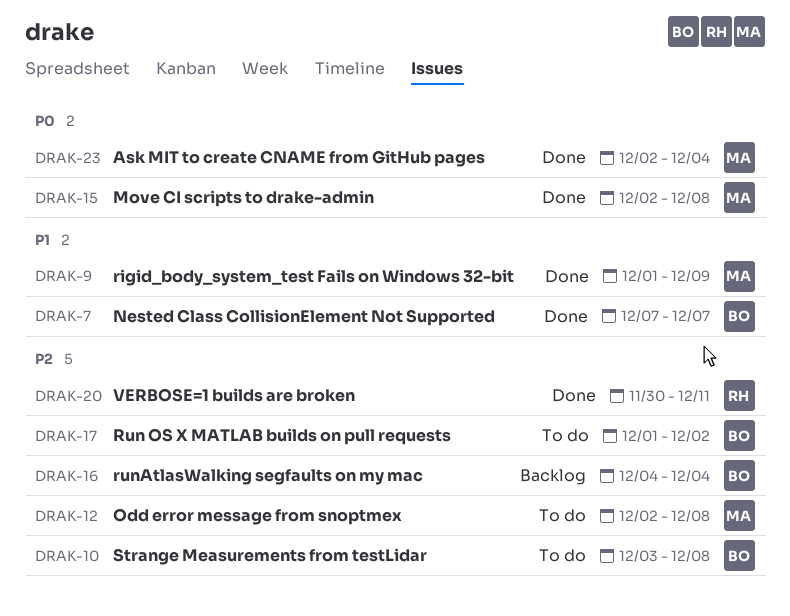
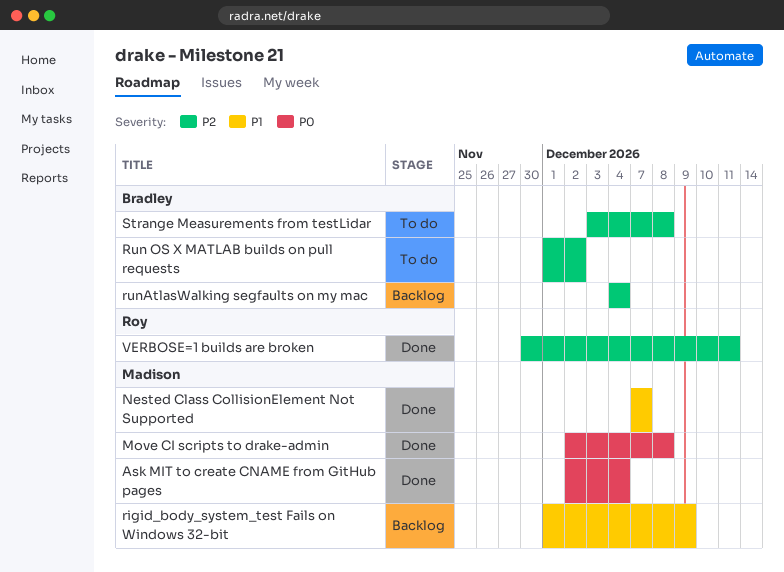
Nested Class CollisionElement Not Supported, owner: Bradley -> Madison
Odd error message from snoptmex: present -> none
rigid_body_system_test Fails on Windows 32-bit, status: Done -> Backlog

